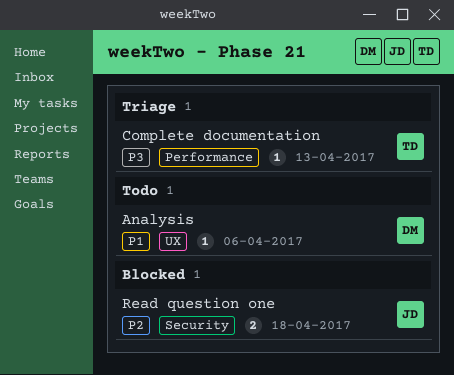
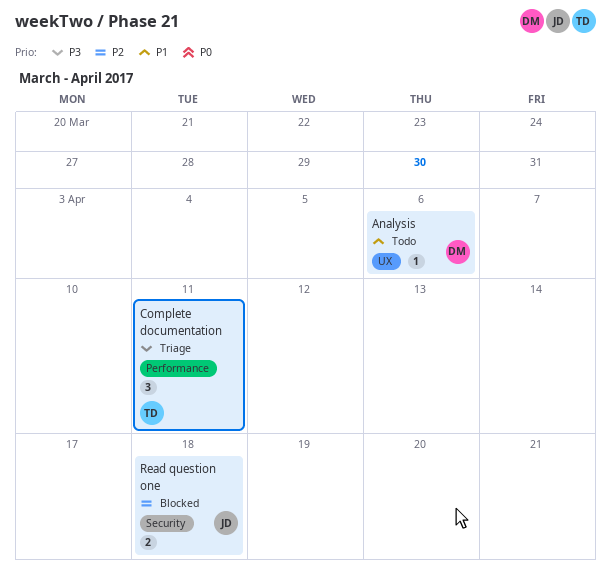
Complete documentation, estimate: 1 -> 3
Complete documentation, due: Apr 13 -> Apr 11

